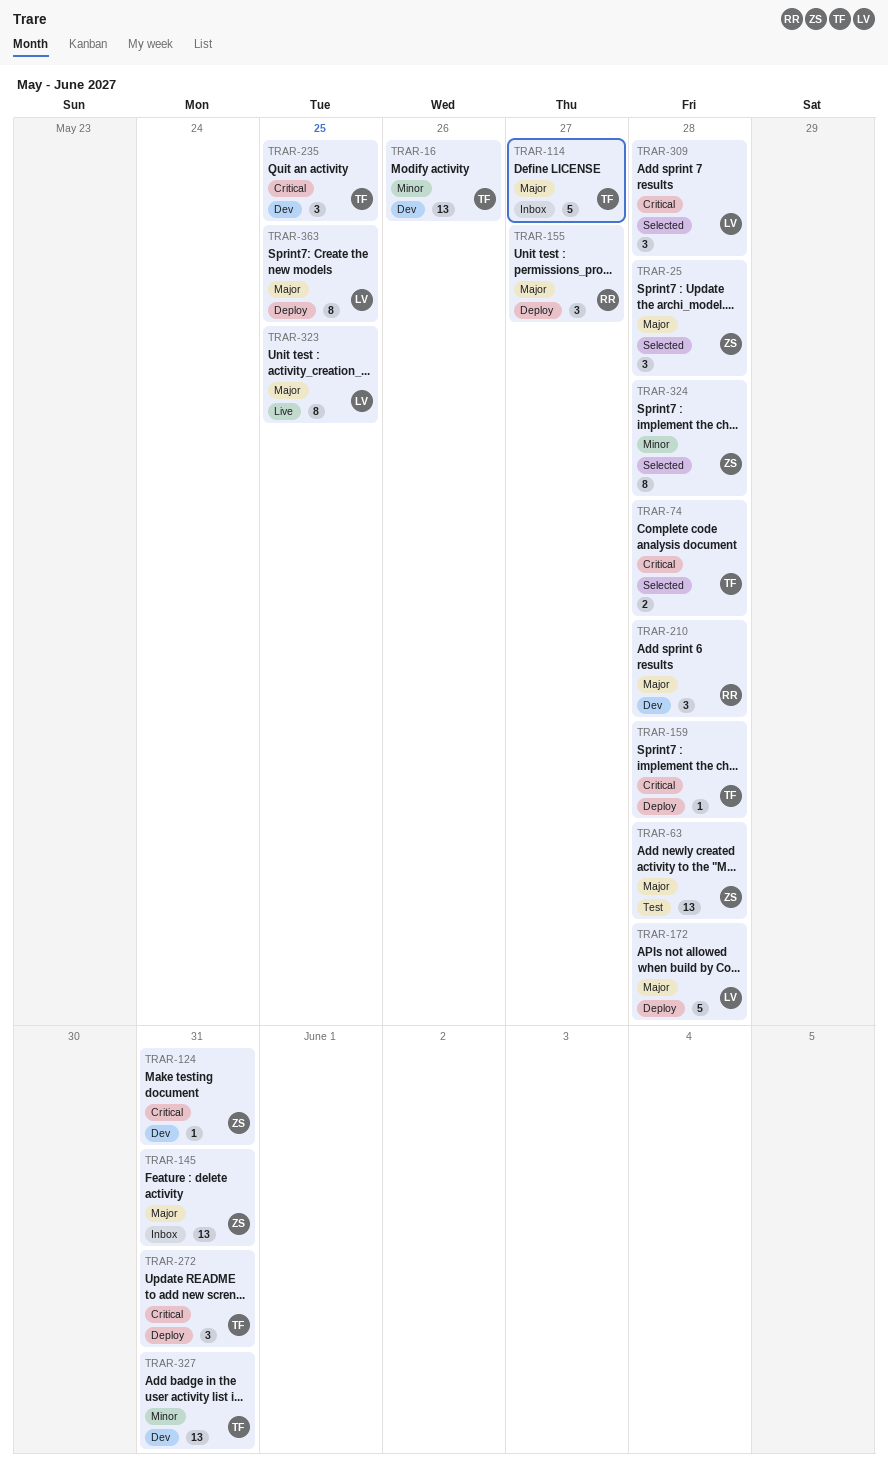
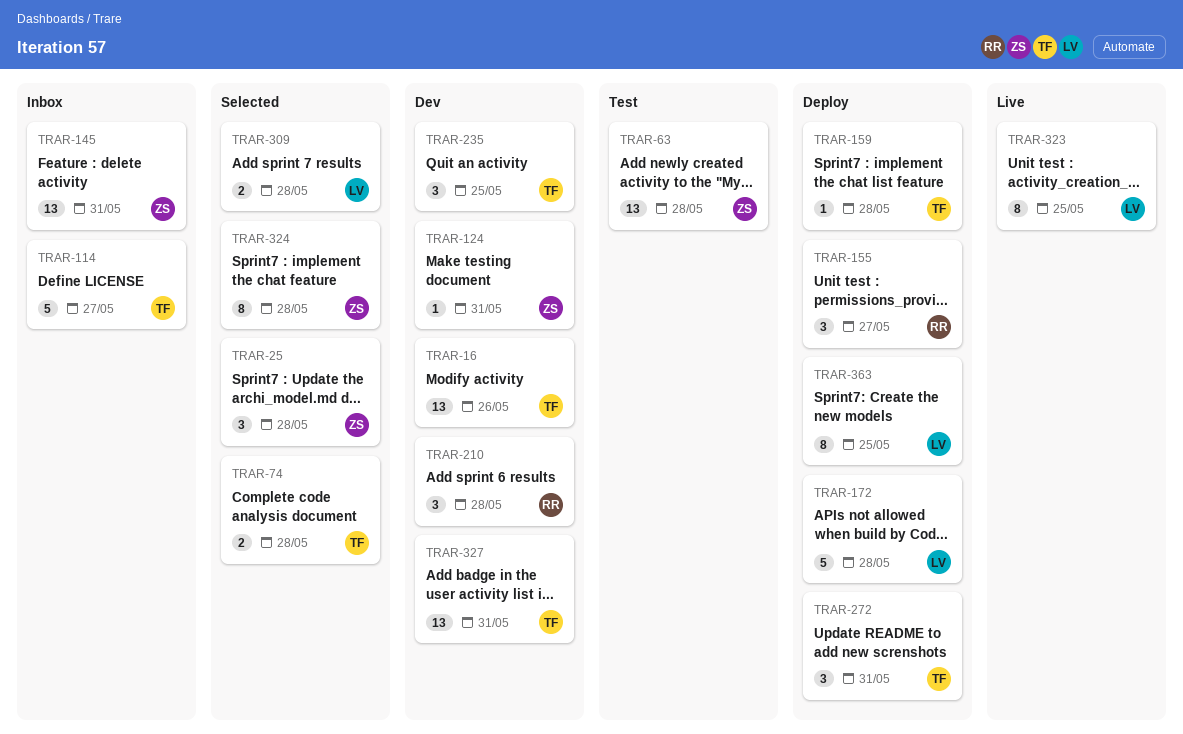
TRAR-309, estimate: 3 -> 2

